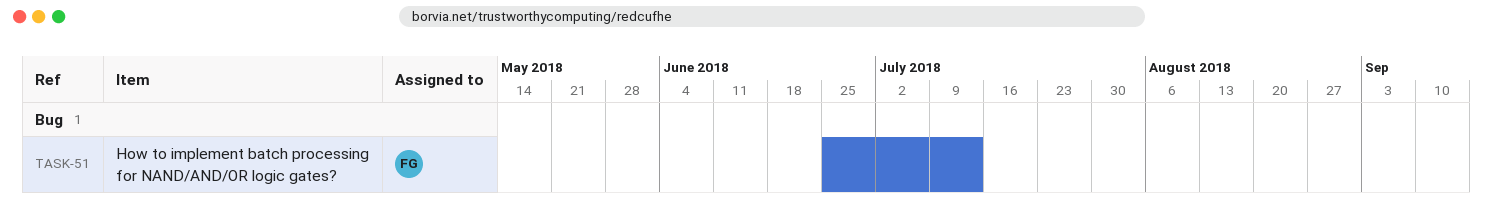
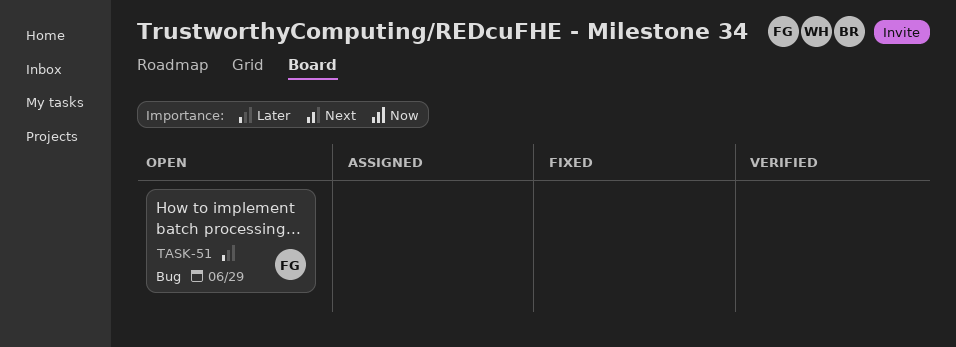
TASK-51, due: Jul 13 -> Jun 29

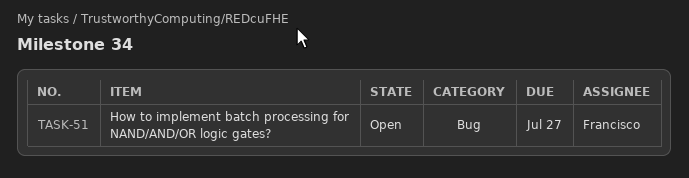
TASK-51, due: Jun 29 -> Jul 27

